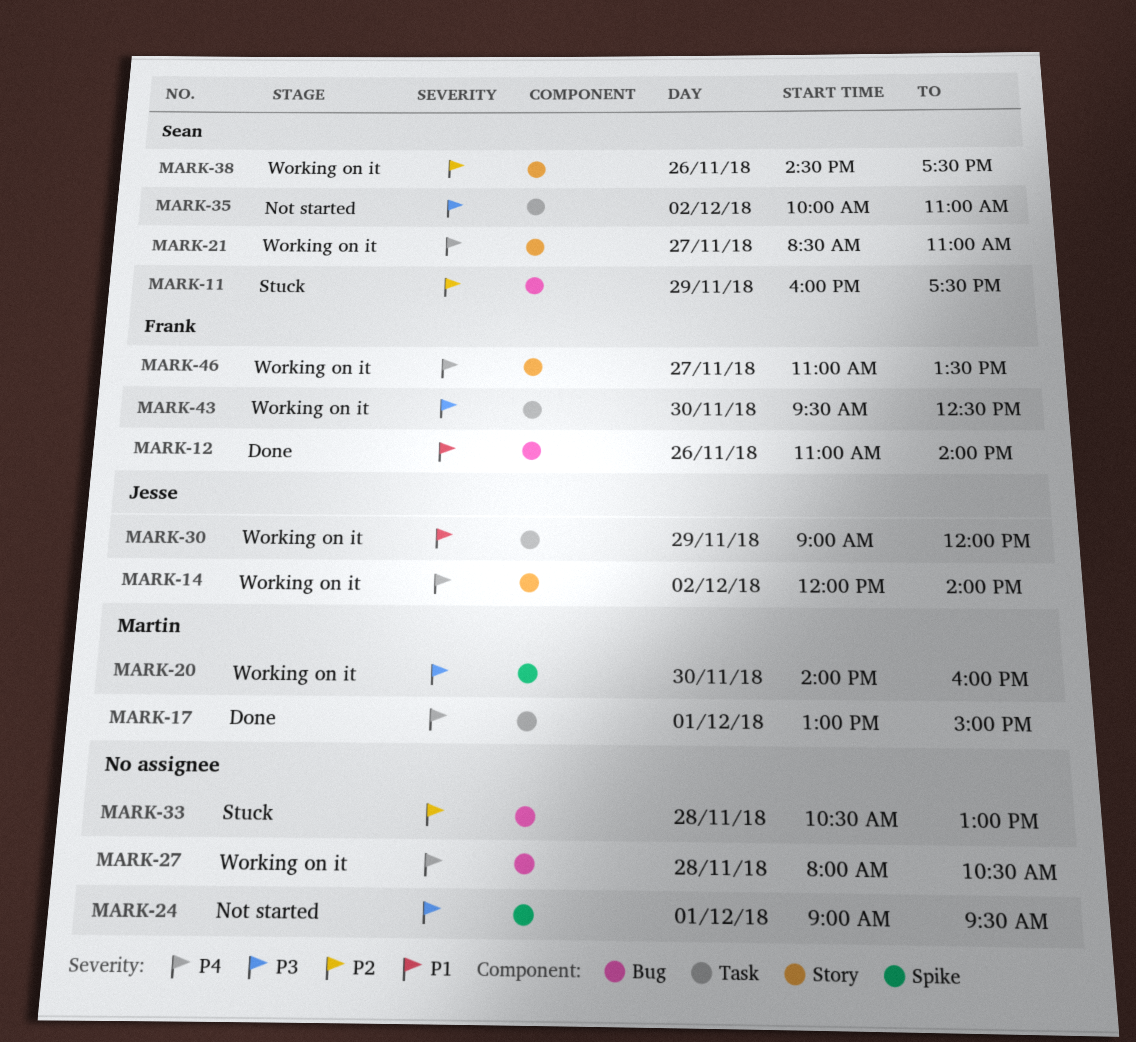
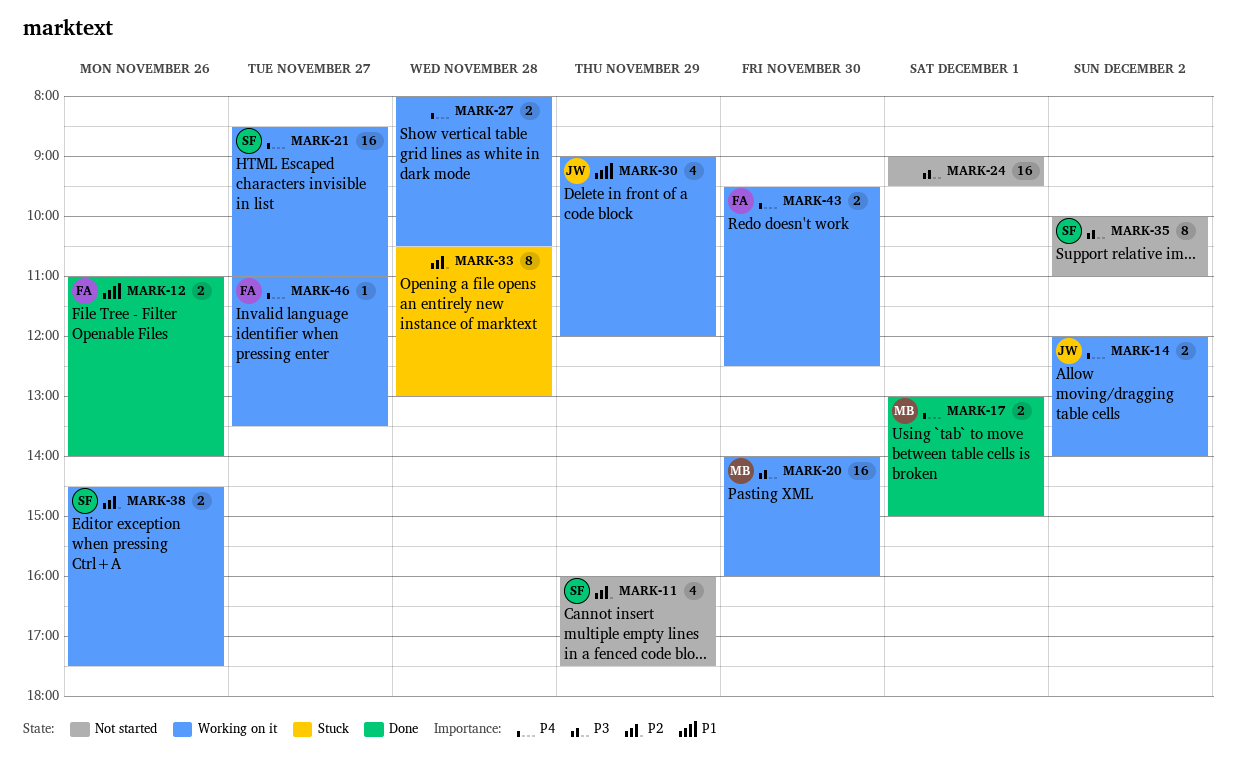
MARK-11, status: Stuck -> Not started
MARK-43, priority: P3 -> P4

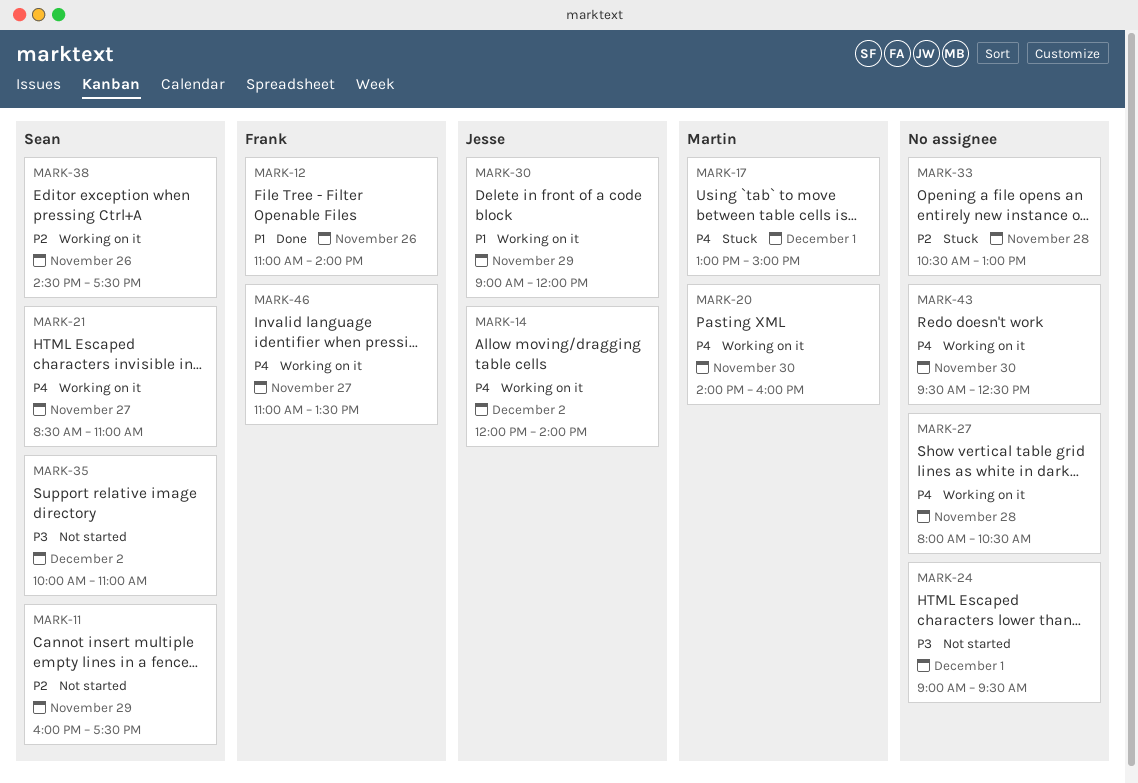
MARK-17, status: Done -> Stuck
MARK-20, priority: P3 -> P4
MARK-43, owner: Frank -> none

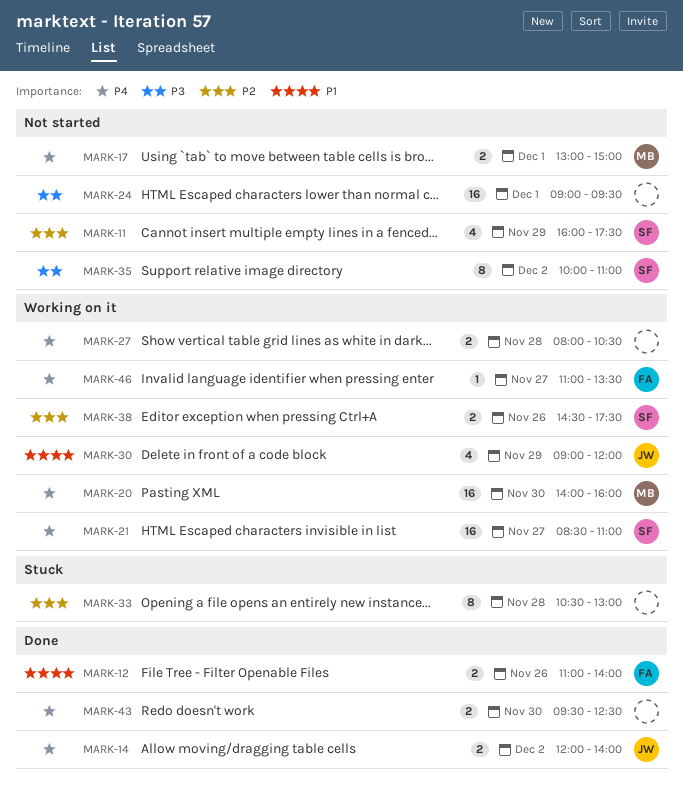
MARK-14, status: Working on it -> Done
MARK-17, status: Stuck -> Not started
MARK-43, status: Working on it -> Done

